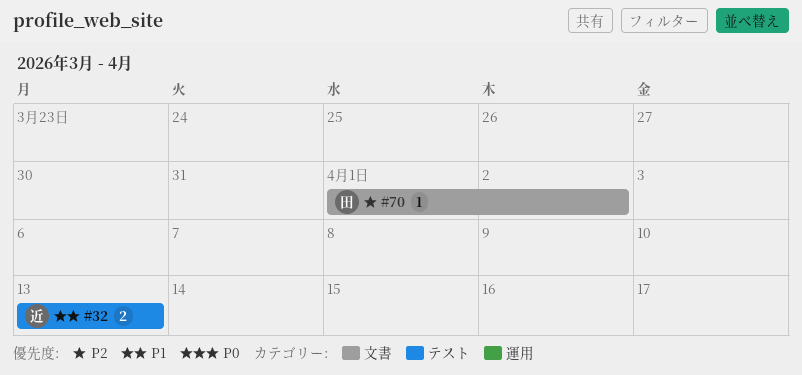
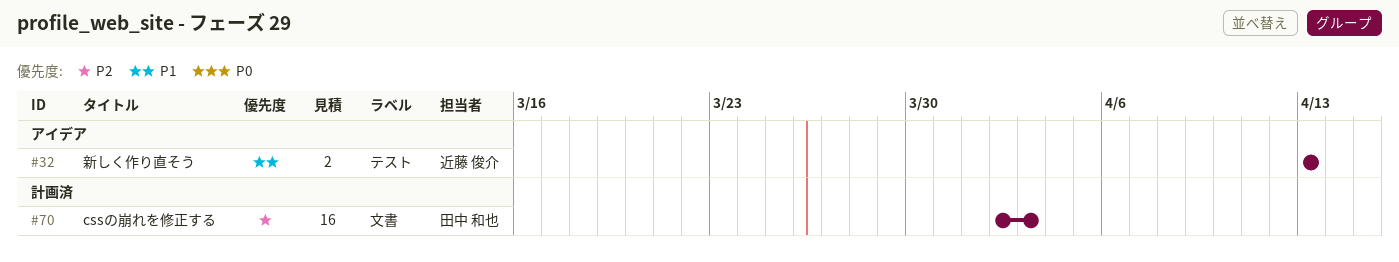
#70, estimate: 1 -> 16
#70, start: Apr 1 -> Apr 2
#70, due: Apr 2 -> Apr 3

